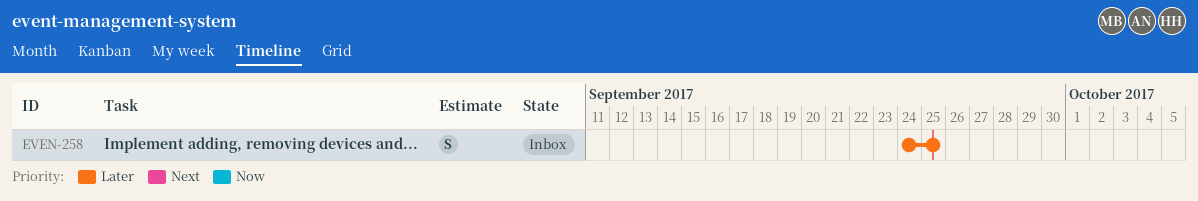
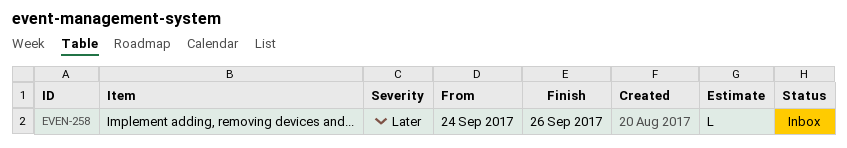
EVEN-258, estimate: S -> L
EVEN-258, due: Sep 25 -> Sep 26

